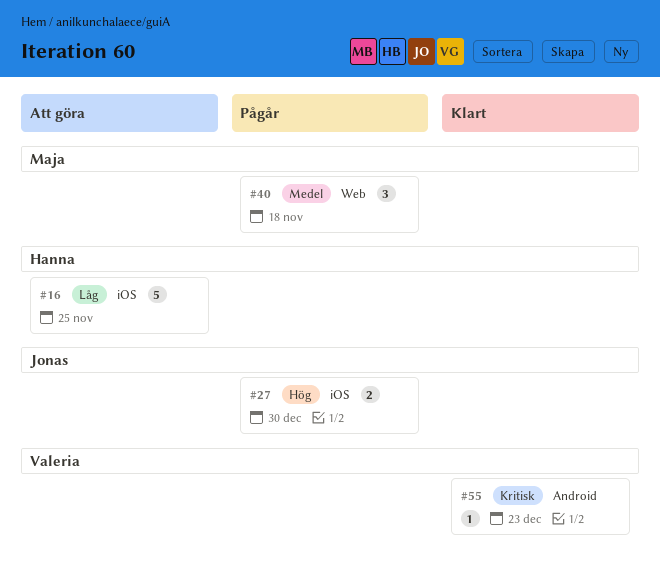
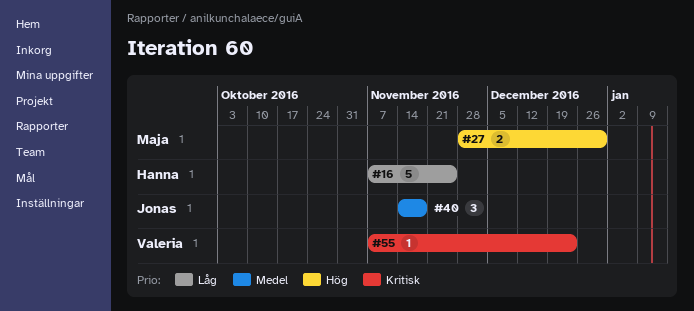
#27, owner: Jonas -> Maja
#40, owner: Maja -> Jonas

